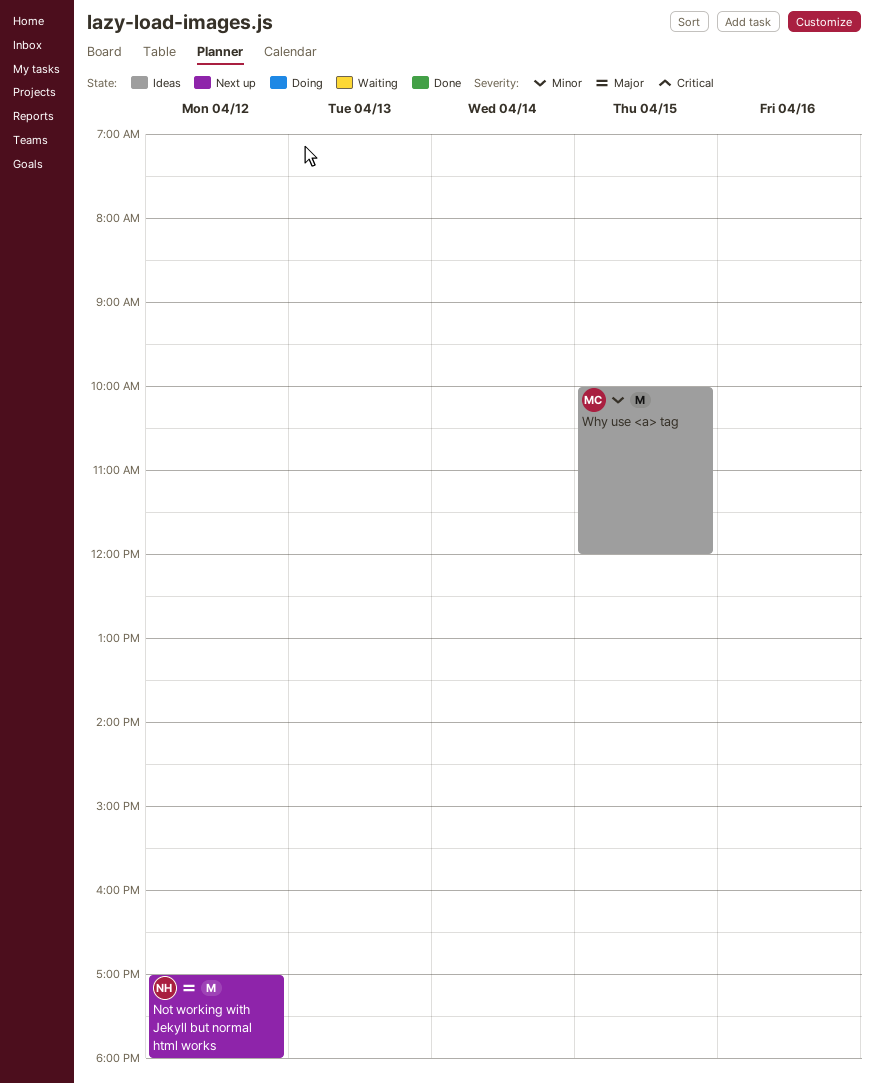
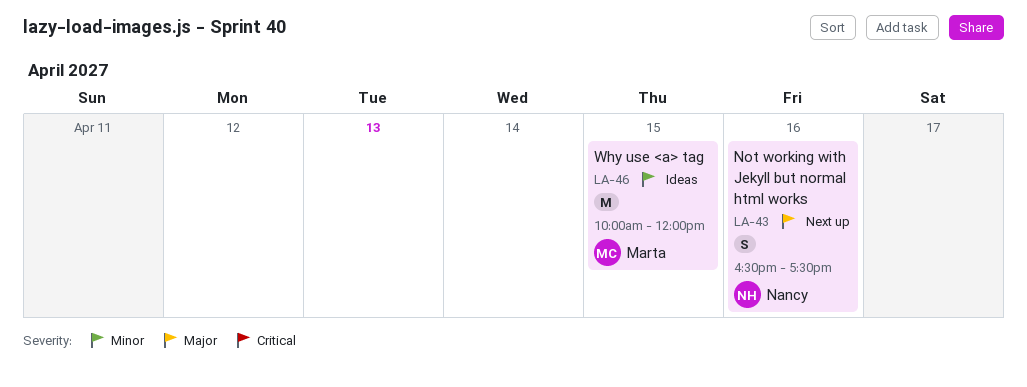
Not working with Jekyll but normal html works, estimate: M -> S
Not working with Jekyll but normal html works, day: Apr 12 -> Apr 16
Not working with Jekyll but normal html works, begins: 17:00 -> 16:30
Not working with Jekyll but normal html works, ends: 18:00 -> 17:30

